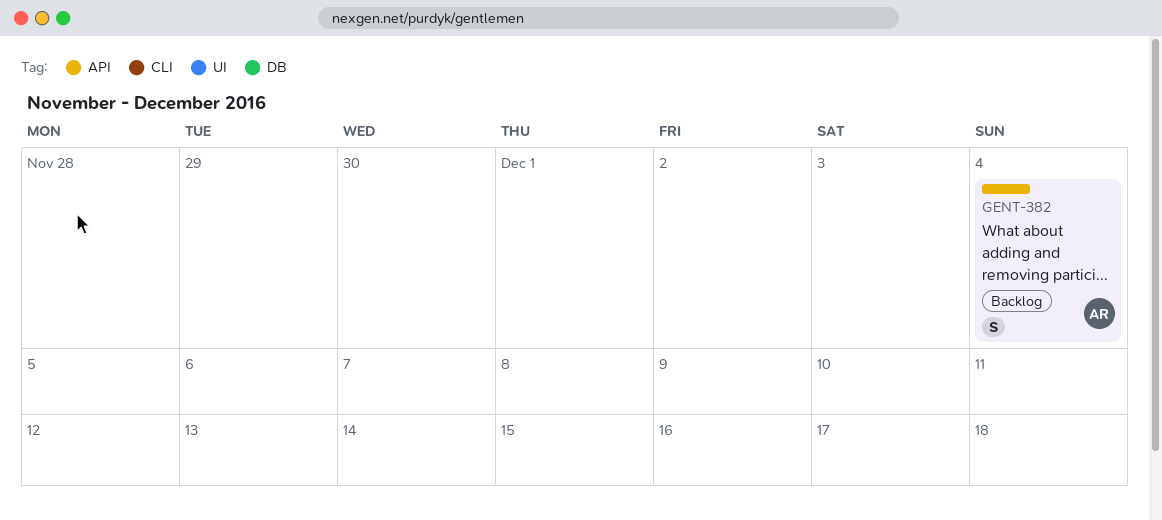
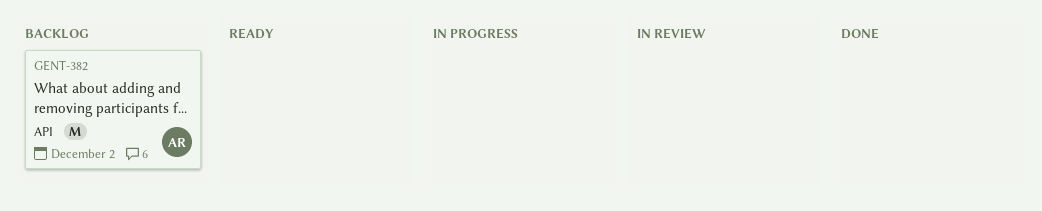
GENT-382, estimate: S -> M
GENT-382, due: Dec 4 -> Dec 2

